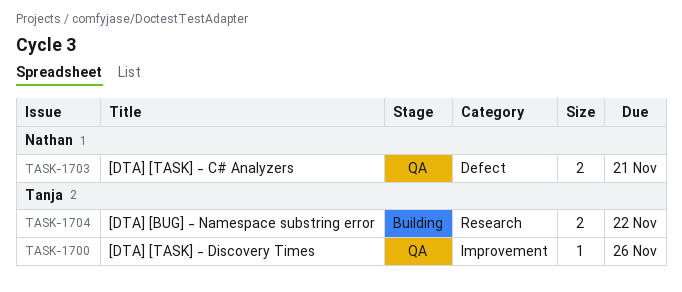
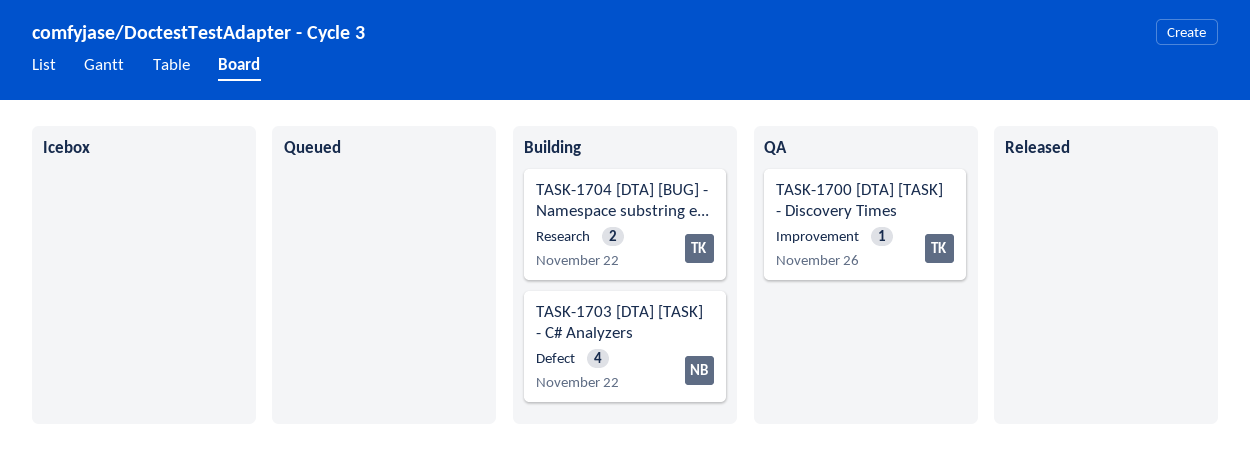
TASK-1703, status: QA -> Building
TASK-1703, estimate: 2 -> 4
TASK-1703, due: Nov 21 -> Nov 22

